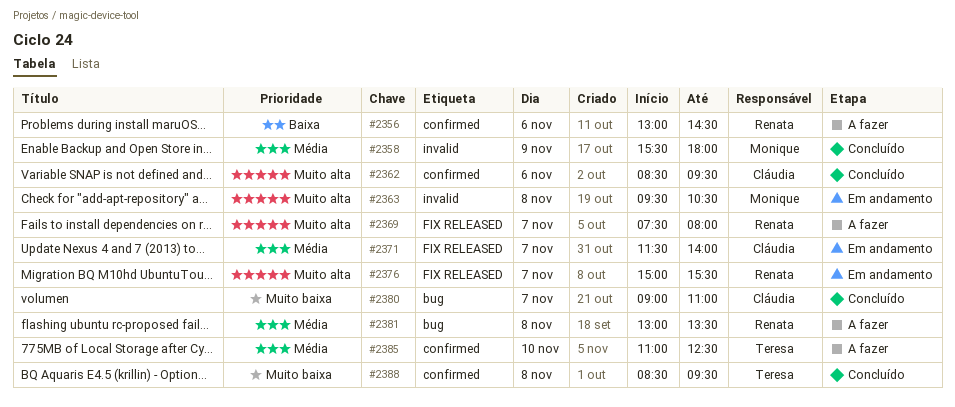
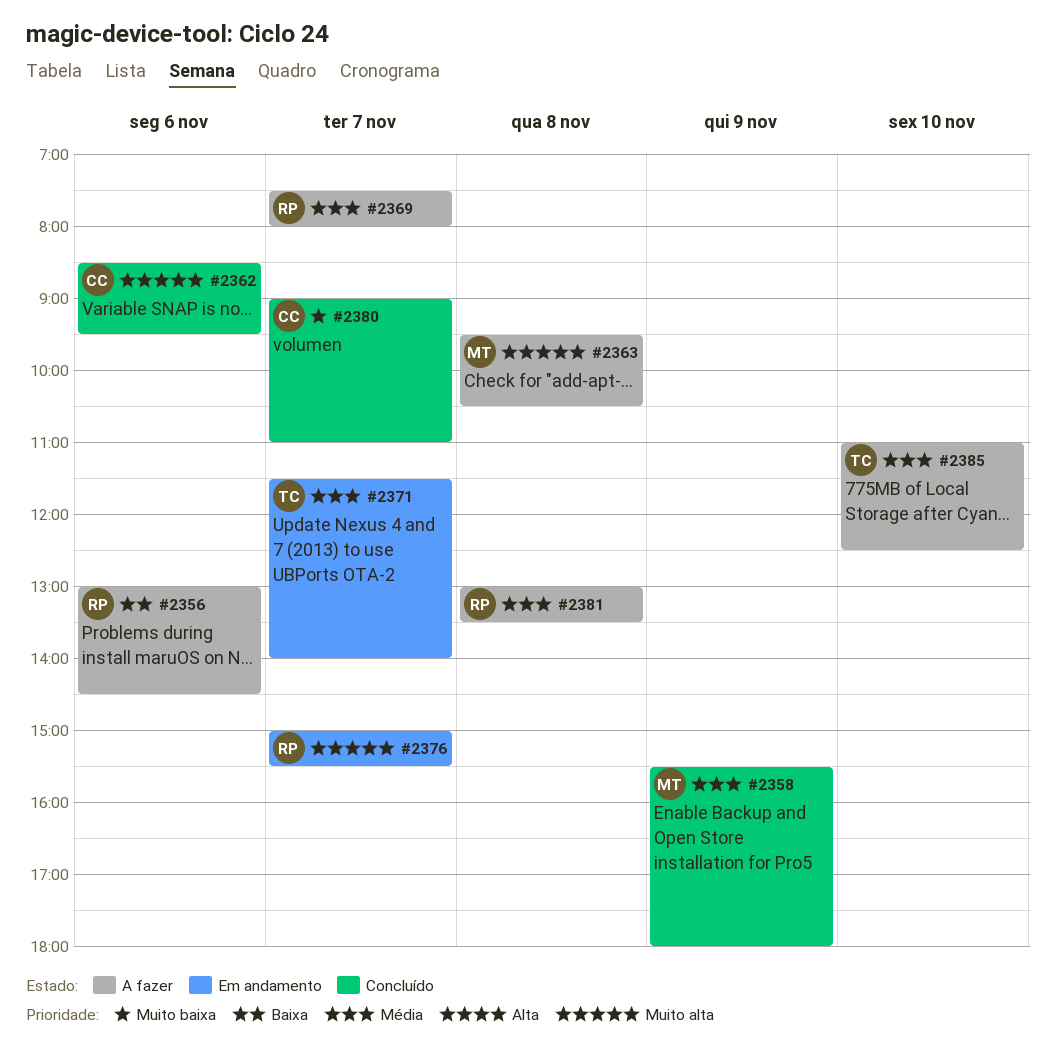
#2363, status: Em andamento -> A fazer
#2369, priority: Muito alta -> Média
#2371, owner: Cláudia -> Teresa
#2388: present -> none

